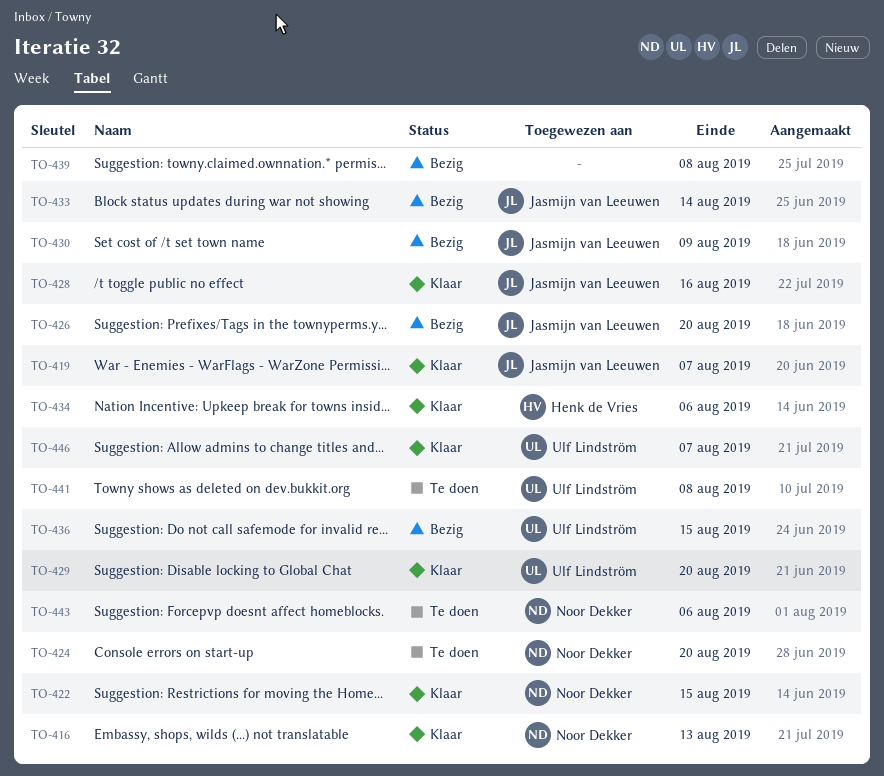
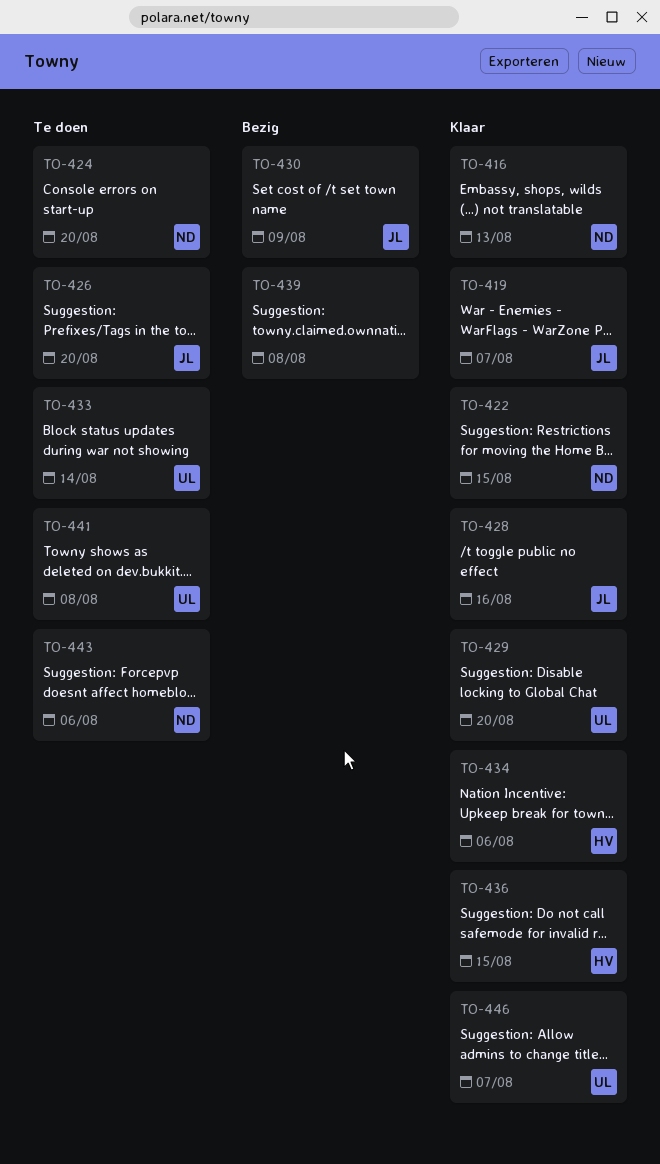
TO-426, status: Bezig -> Te doen
TO-433, status: Bezig -> Te doen
TO-433, owner: Jasmijn van Leeuwen -> Ulf Lindström
TO-436, status: Bezig -> Klaar
TO-436, owner: Ulf Lindström -> Henk de Vries

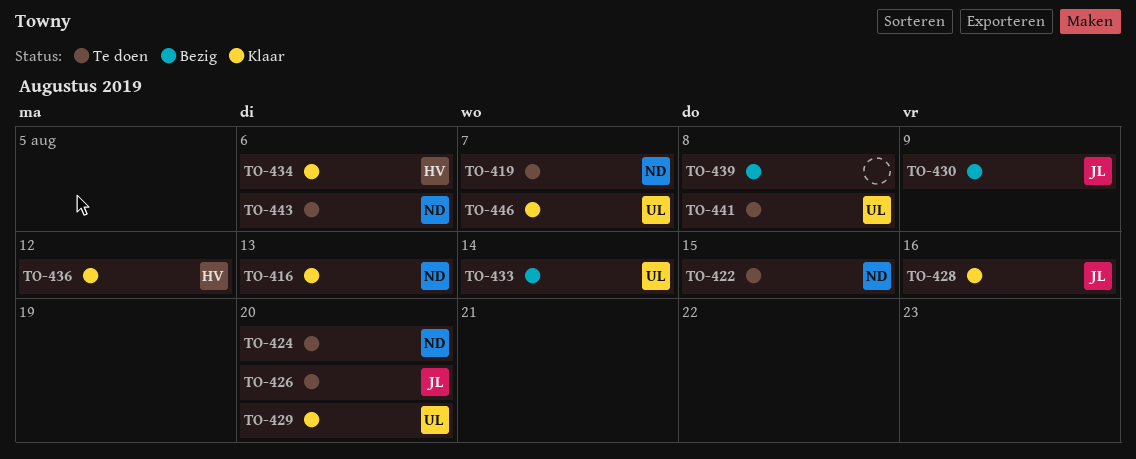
TO-419, status: Klaar -> Te doen
TO-419, owner: JL -> ND
TO-422, status: Klaar -> Te doen
TO-433, status: Te doen -> Bezig
TO-436, due: Aug 15 -> Aug 12

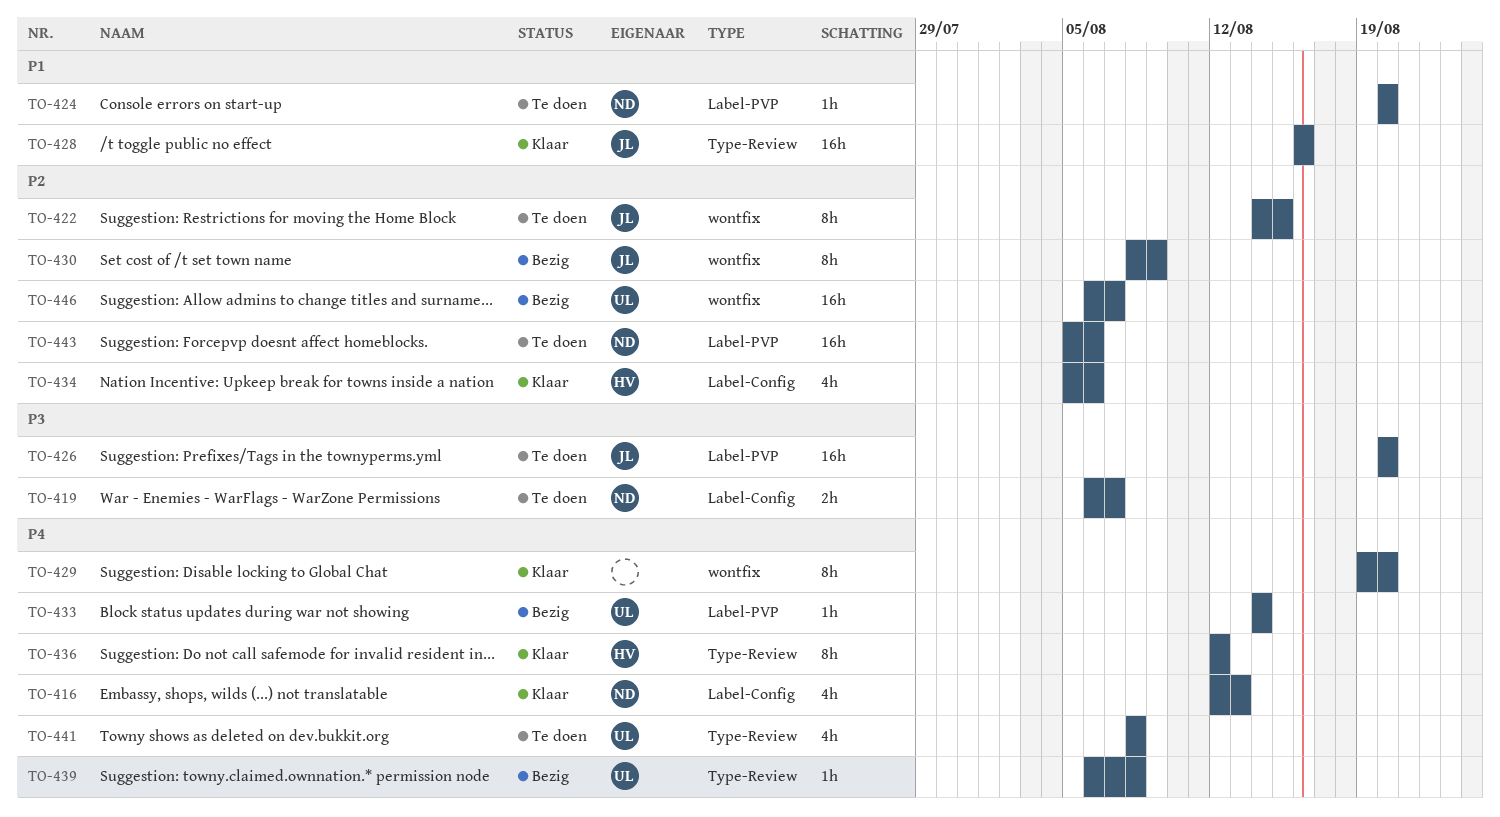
TO-422, owner: ND -> JL
TO-429, owner: UL -> none
TO-439, owner: none -> UL
TO-446, status: Klaar -> Bezig

